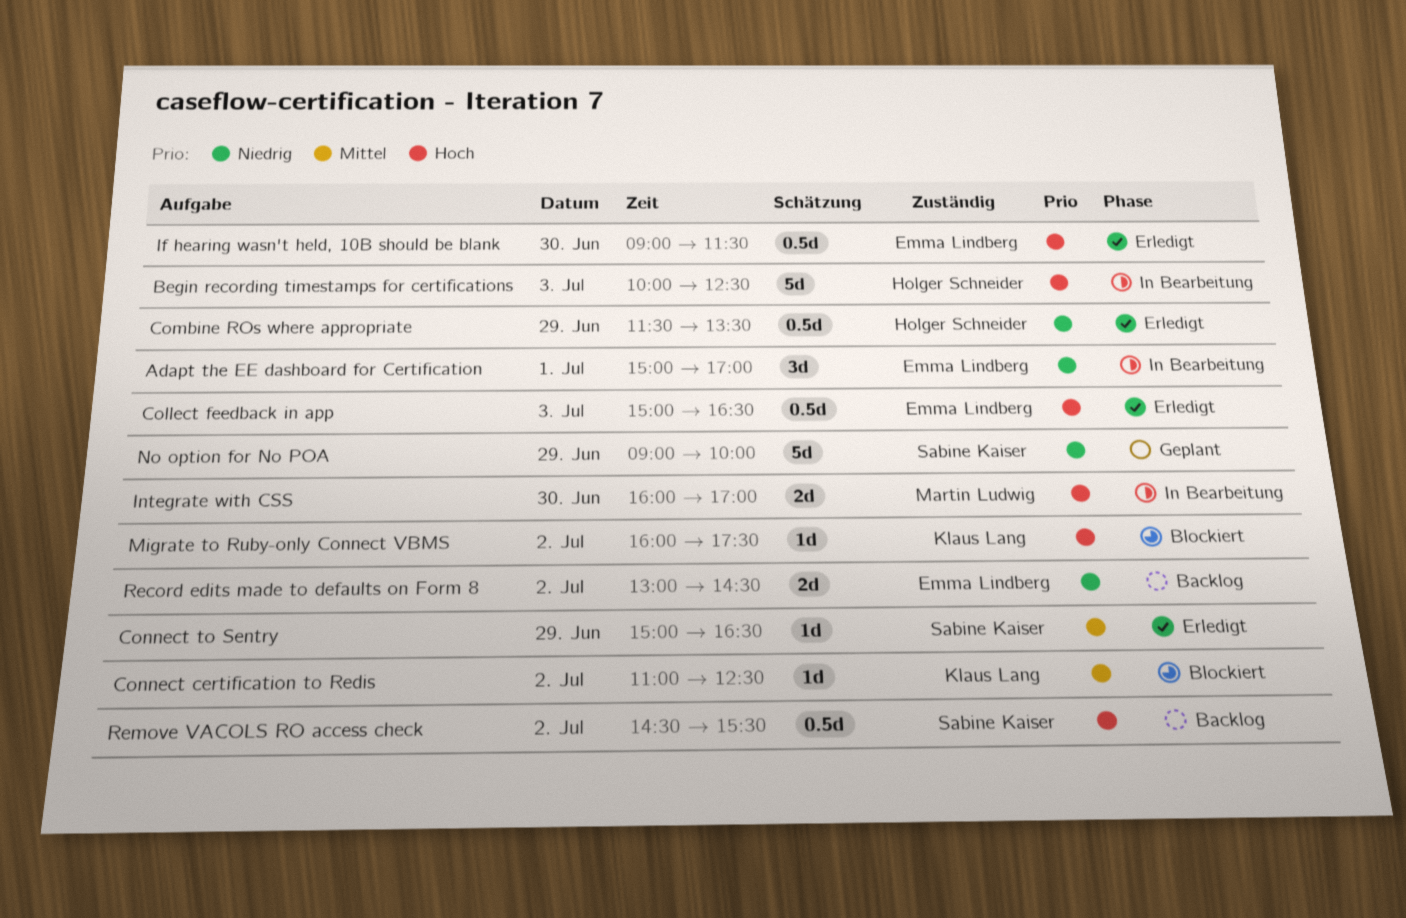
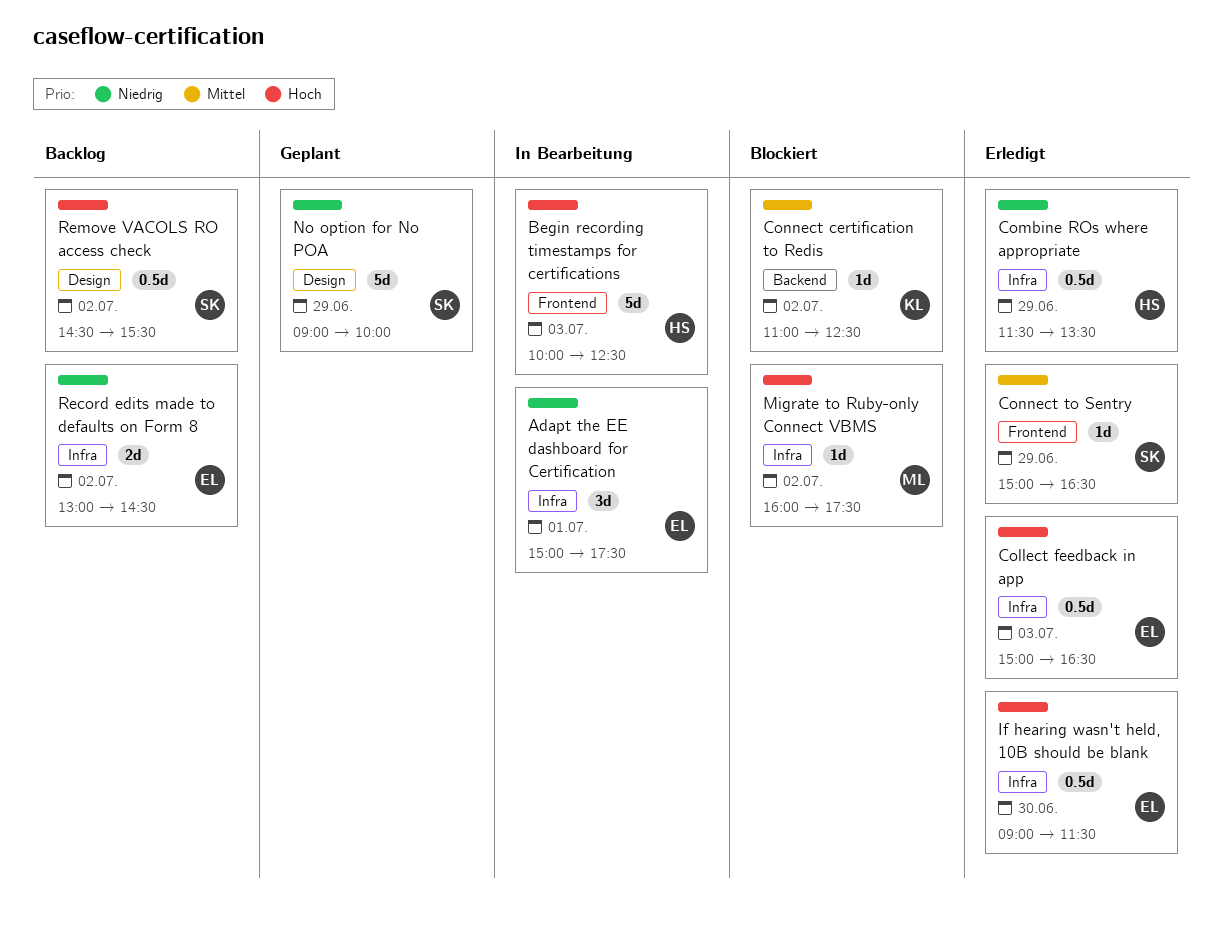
Adapt the EE dashboard for Certification, ends: 17:00 -> 17:30
Integrate with CSS: present -> none
Migrate to Ruby-only Connect VBMS, owner: Klaus Lang -> Martin Ludwig

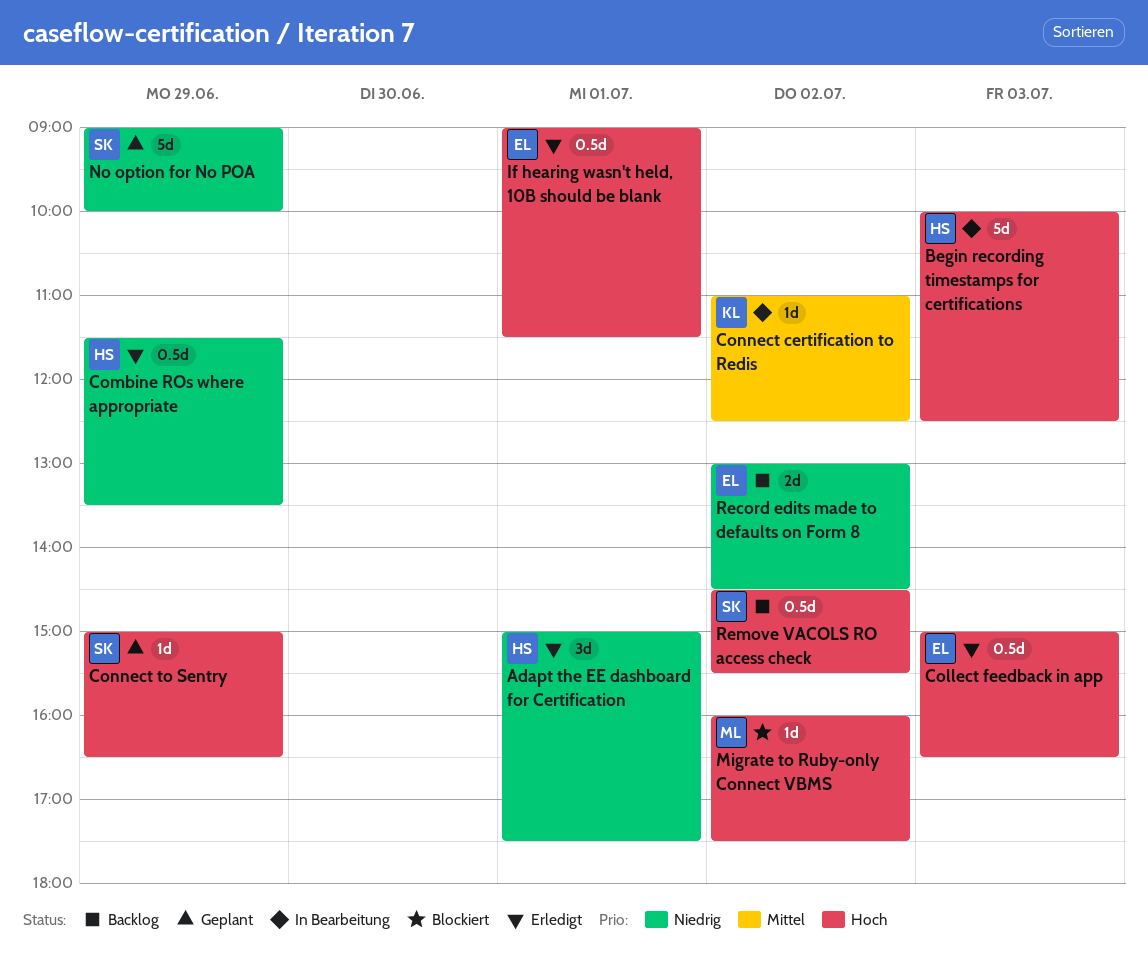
Adapt the EE dashboard for Certification, status: In Bearbeitung -> Erledigt
Adapt the EE dashboard for Certification, owner: EL -> HS
Connect certification to Redis, status: Blockiert -> In Bearbeitung
Connect to Sentry, status: Erledigt -> Geplant
Connect to Sentry, priority: Mittel -> Hoch
If hearing wasn't held, 10B should be blank, day: Jun 30 -> Jul 1

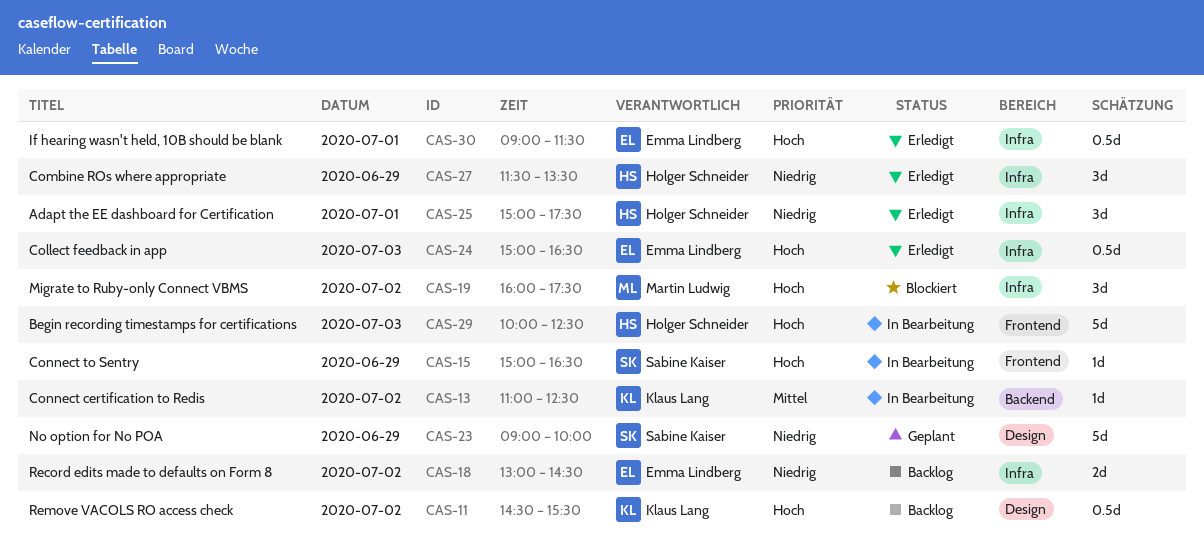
Combine ROs where appropriate, estimate: 0.5d -> 3d
Connect to Sentry, status: Geplant -> In Bearbeitung
Migrate to Ruby-only Connect VBMS, estimate: 1d -> 3d
Remove VACOLS RO access check, owner: Sabine Kaiser -> Klaus Lang

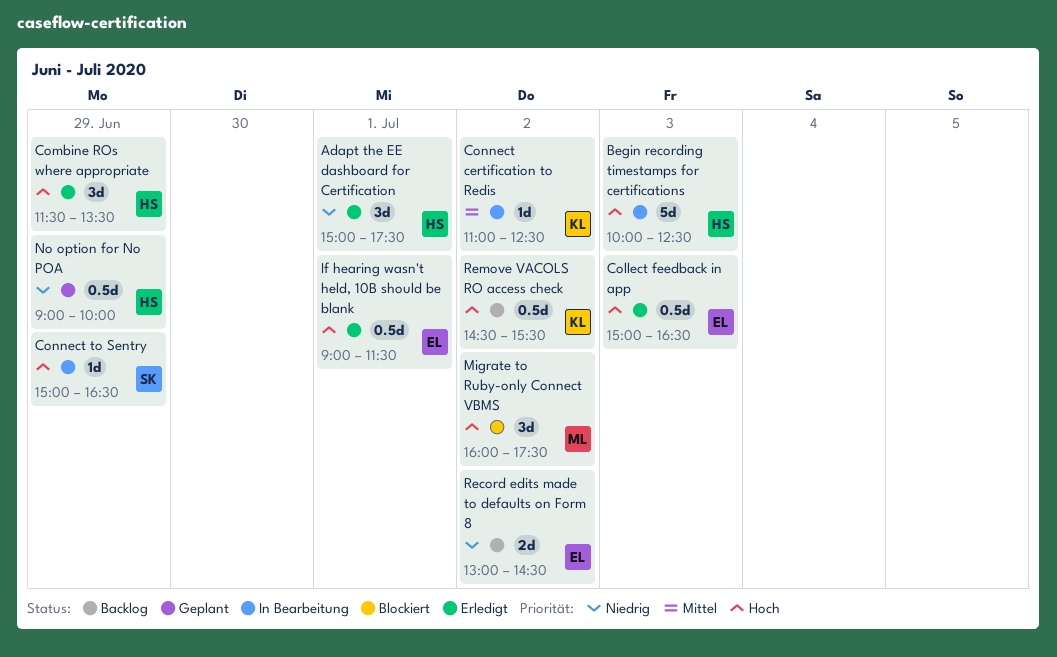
Combine ROs where appropriate, priority: Niedrig -> Hoch
No option for No POA, owner: Sabine Kaiser -> Holger Schneider
No option for No POA, estimate: 5d -> 0.5d

